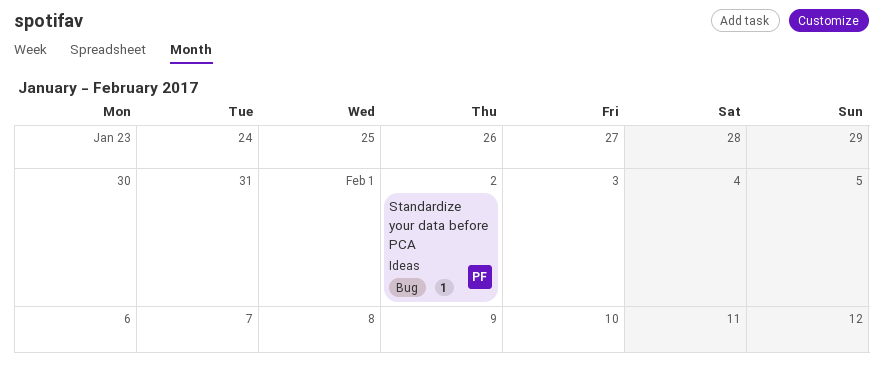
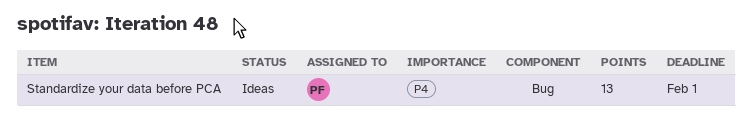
Standardize your data before PCA, estimate: 1 -> 13
Standardize your data before PCA, due: Feb 2 -> Feb 1

